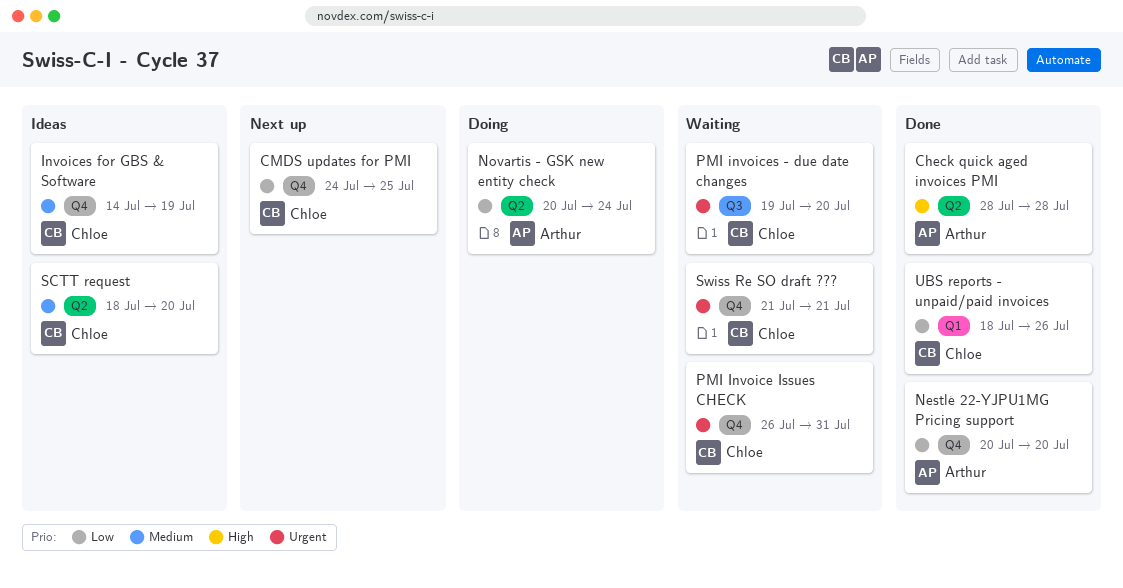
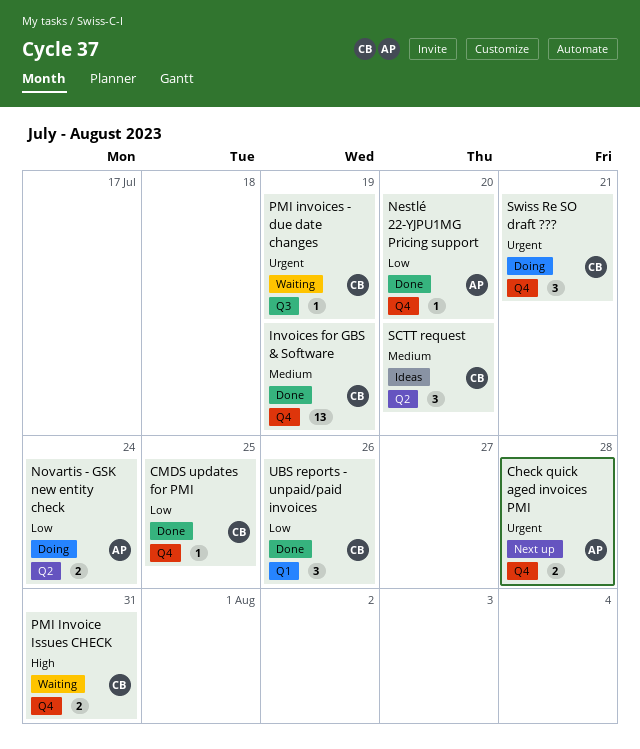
Check quick aged invoices PMI, status: Done -> Next up
Check quick aged invoices PMI, priority: High -> Urgent
Check quick aged invoices PMI, label: Q2 -> Q4
CMDS updates for PMI, status: Next up -> Done
Invoices for GBS & Software, status: Ideas -> Done
PMI Invoice Issues CHECK, priority: Urgent -> High
PMI invoices - due date changes, due: Jul 20 -> Jul 19
Swiss Re SO draft ???, status: Waiting -> Doing

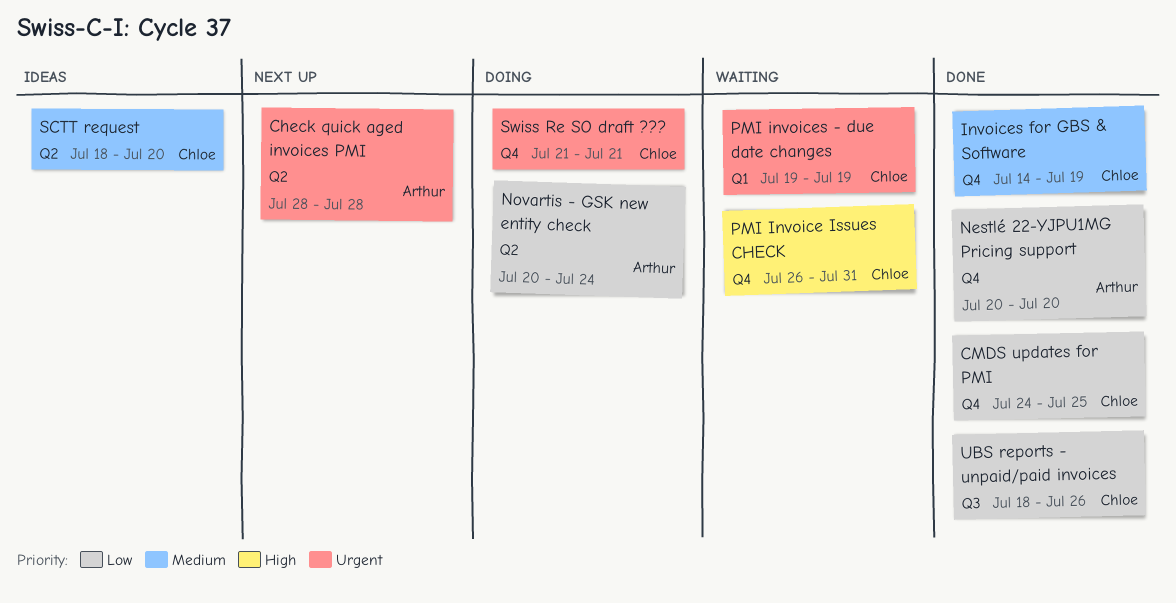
Check quick aged invoices PMI, label: Q4 -> Q2
PMI invoices - due date changes, label: Q3 -> Q1
UBS reports - unpaid/paid invoices, label: Q1 -> Q3

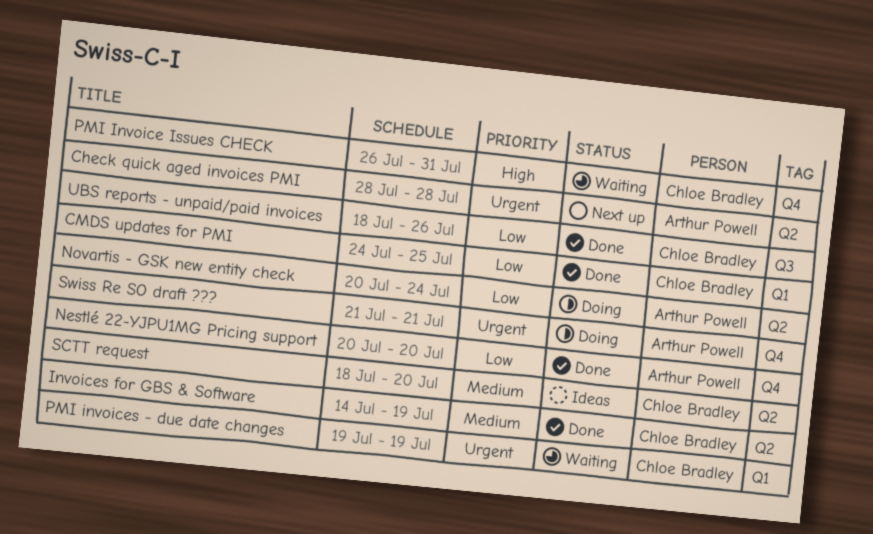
CMDS updates for PMI, label: Q4 -> Q1
Invoices for GBS & Software, label: Q4 -> Q2
Swiss Re SO draft ???, owner: Chloe Bradley -> Arthur Powell

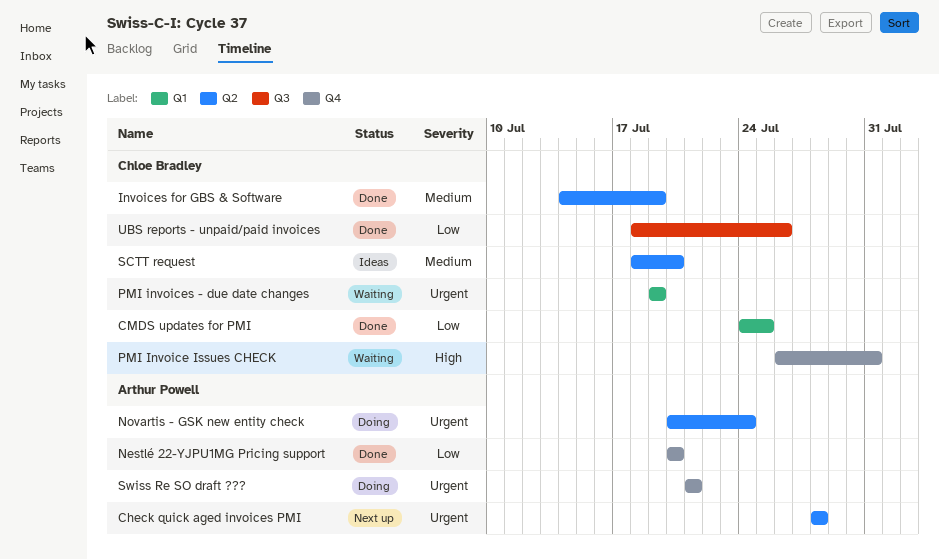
Novartis - GSK new entity check, priority: Low -> Urgent

